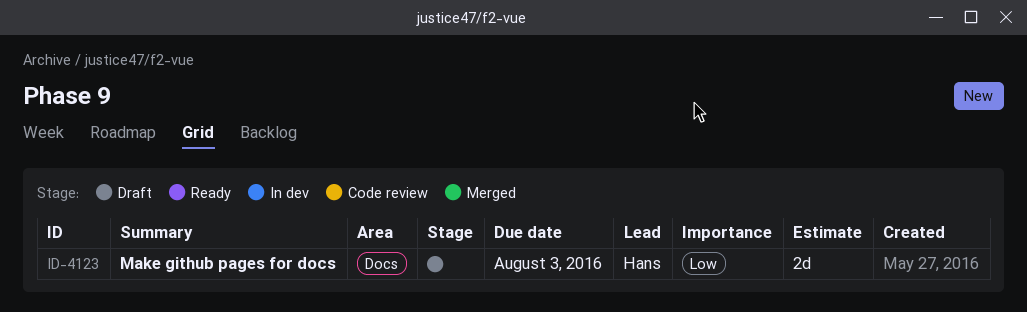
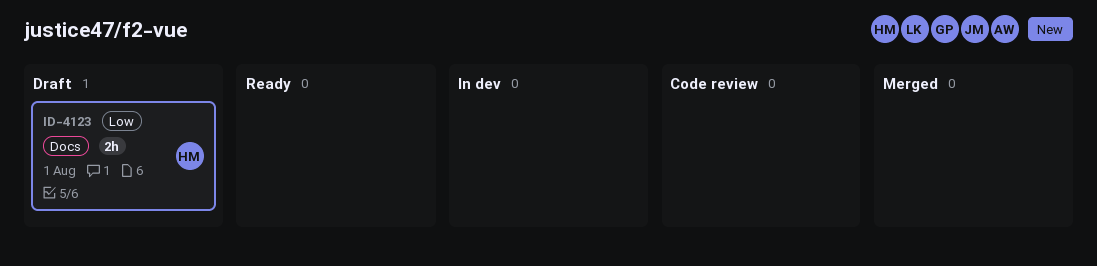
ID-4123, estimate: 2d -> 2h
ID-4123, due: Aug 3 -> Aug 1

